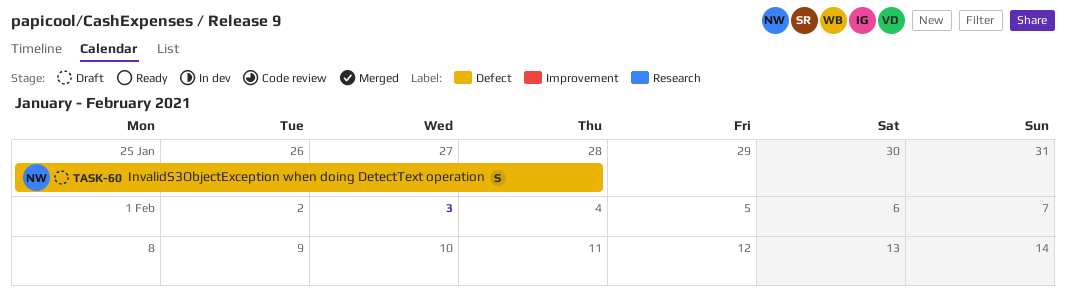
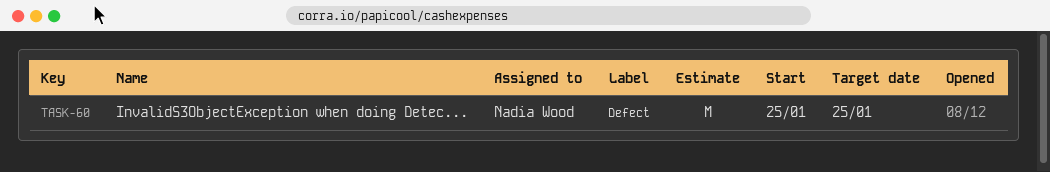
TASK-60, estimate: S -> M
TASK-60, due: Jan 28 -> Jan 25

